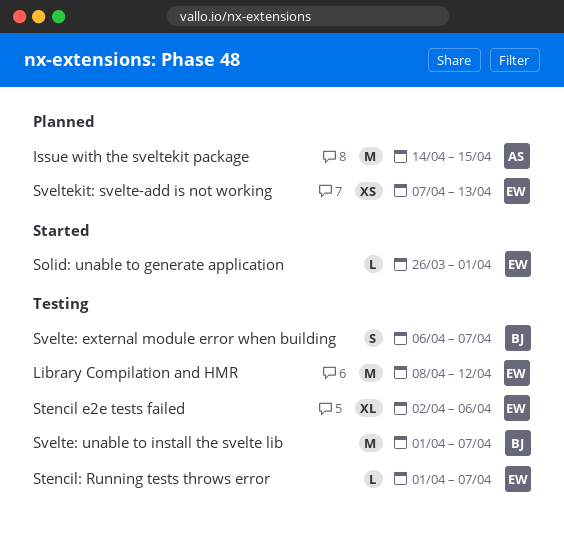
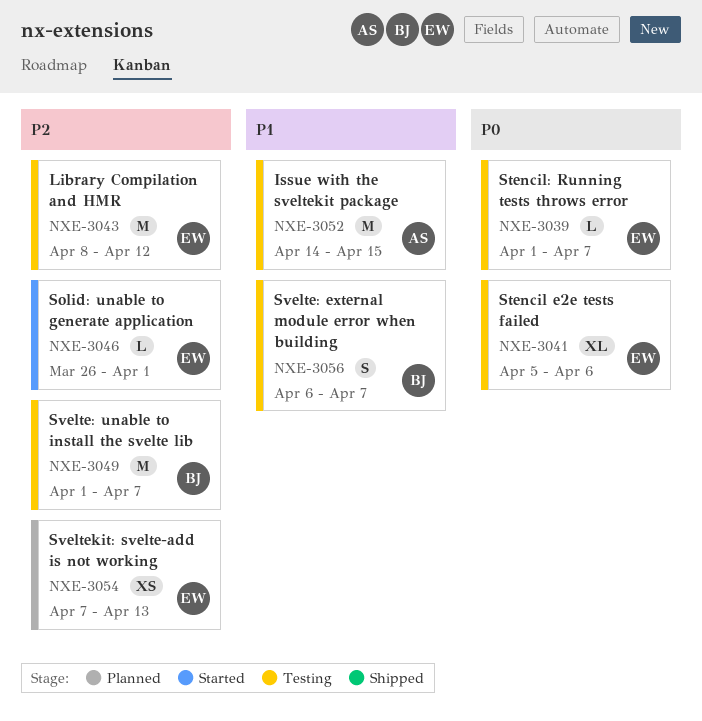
Issue with the sveltekit package, status: Planned -> Testing
Stencil e2e tests failed, start: Apr 2 -> Apr 5

